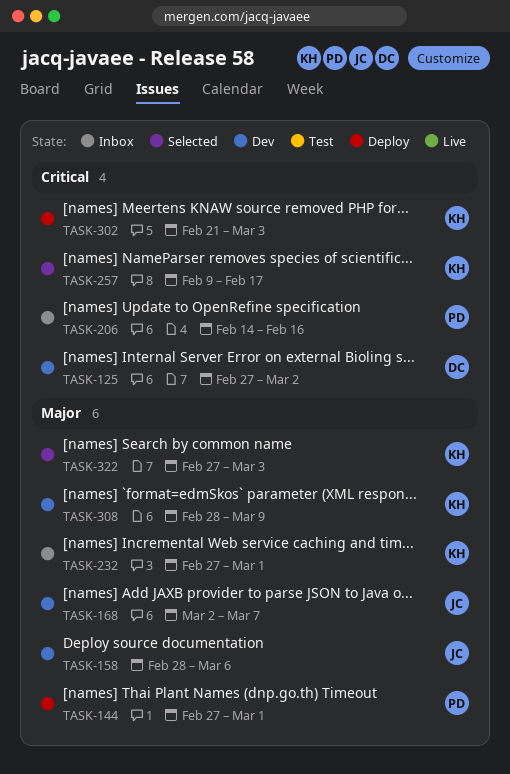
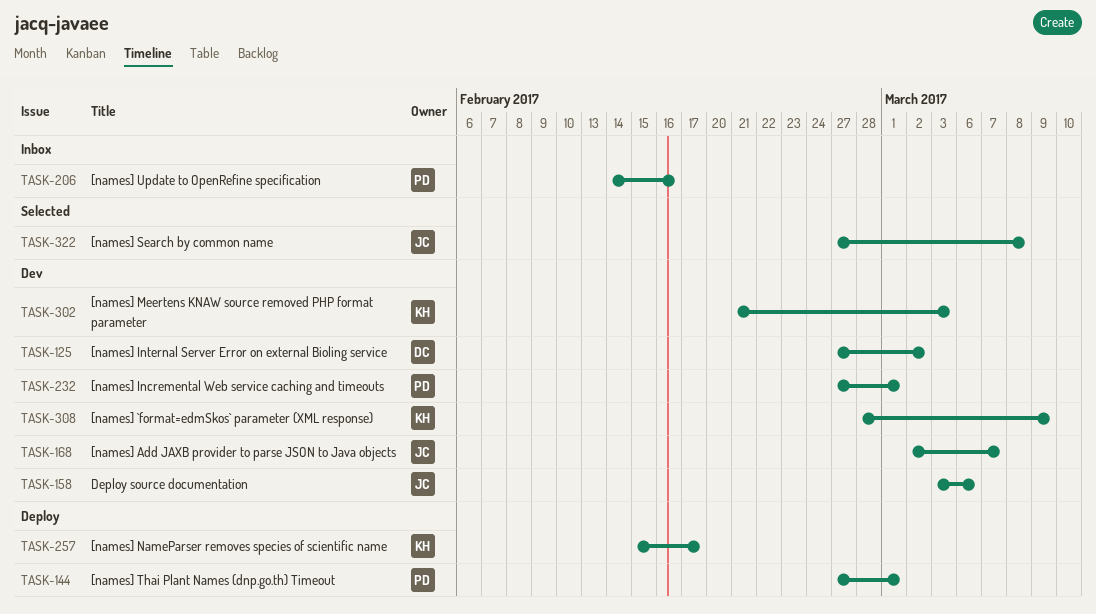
TASK-158, start: Feb 28 -> Mar 3
TASK-232, status: Inbox -> Dev
TASK-232, owner: KH -> PD
TASK-257, status: Selected -> Deploy
TASK-257, start: Feb 9 -> Feb 15
TASK-302, status: Deploy -> Dev
TASK-322, owner: KH -> JC
TASK-322, due: Mar 3 -> Mar 8

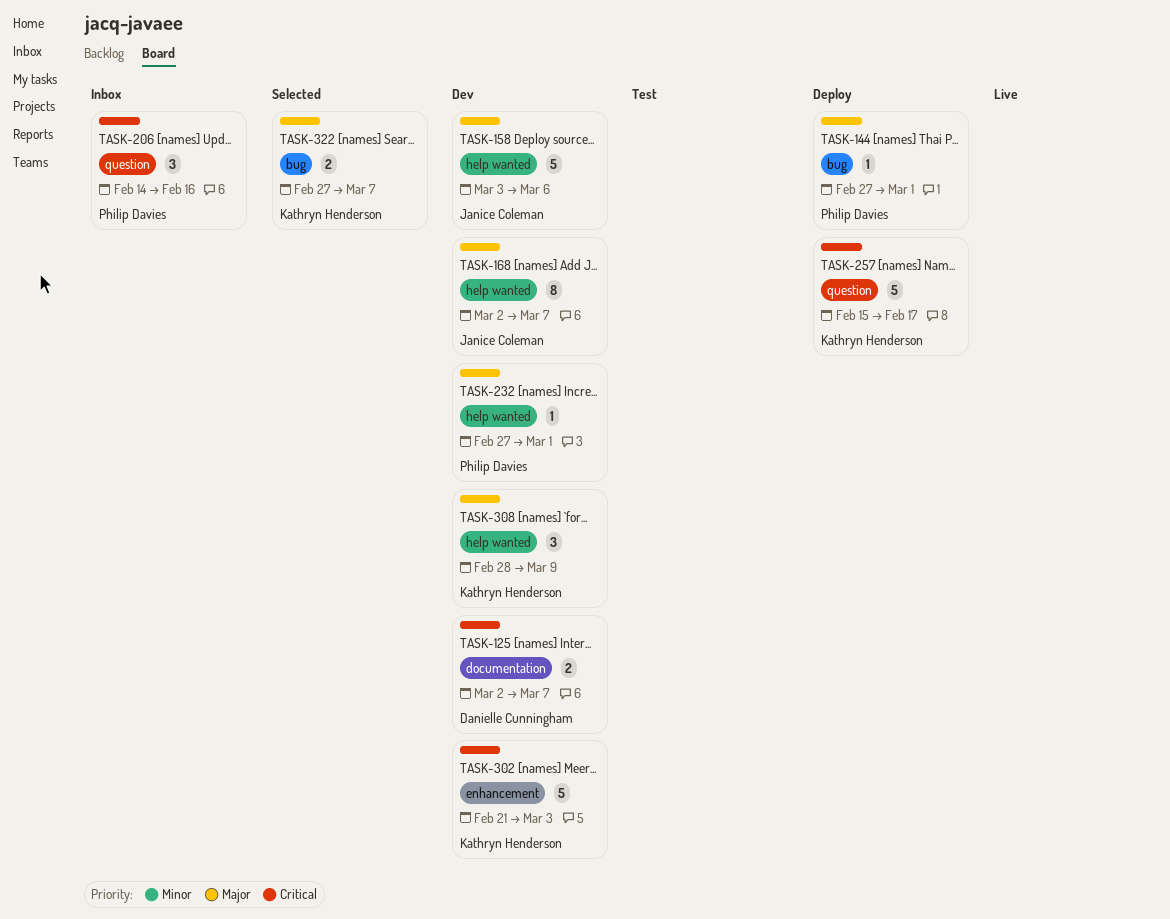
TASK-125, start: Feb 27 -> Mar 2
TASK-125, due: Mar 2 -> Mar 7
TASK-322, owner: Janice Coleman -> Kathryn Henderson
TASK-322, due: Mar 8 -> Mar 7

